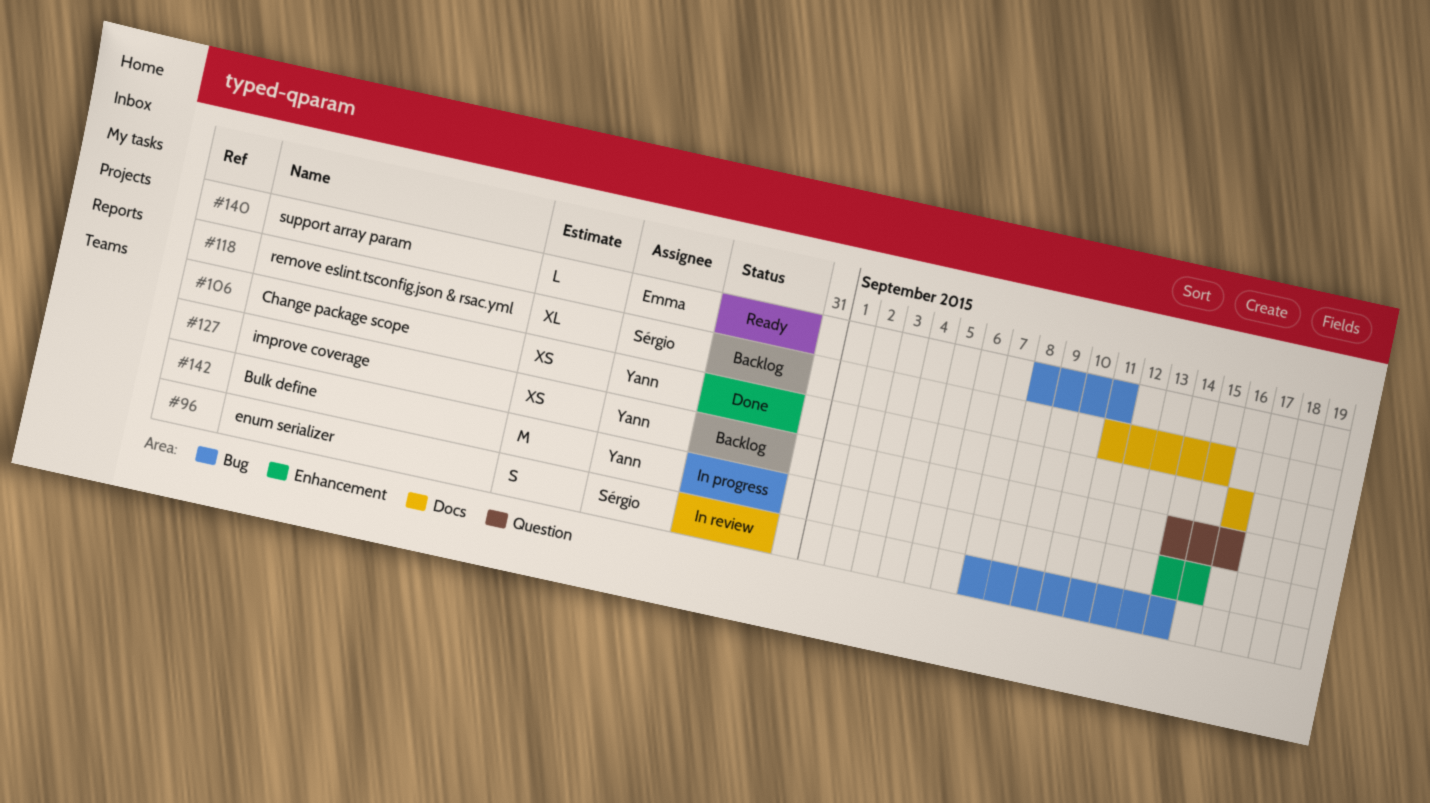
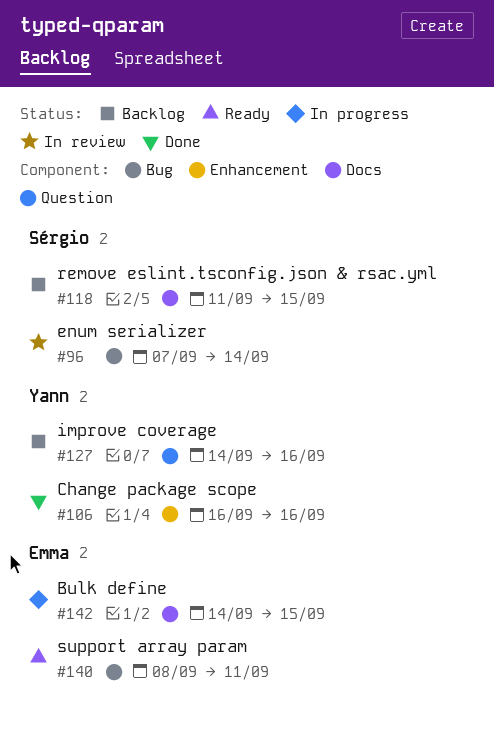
#106, label: Docs -> Enhancement
#142, owner: Yann -> Emma
#142, label: Enhancement -> Docs

